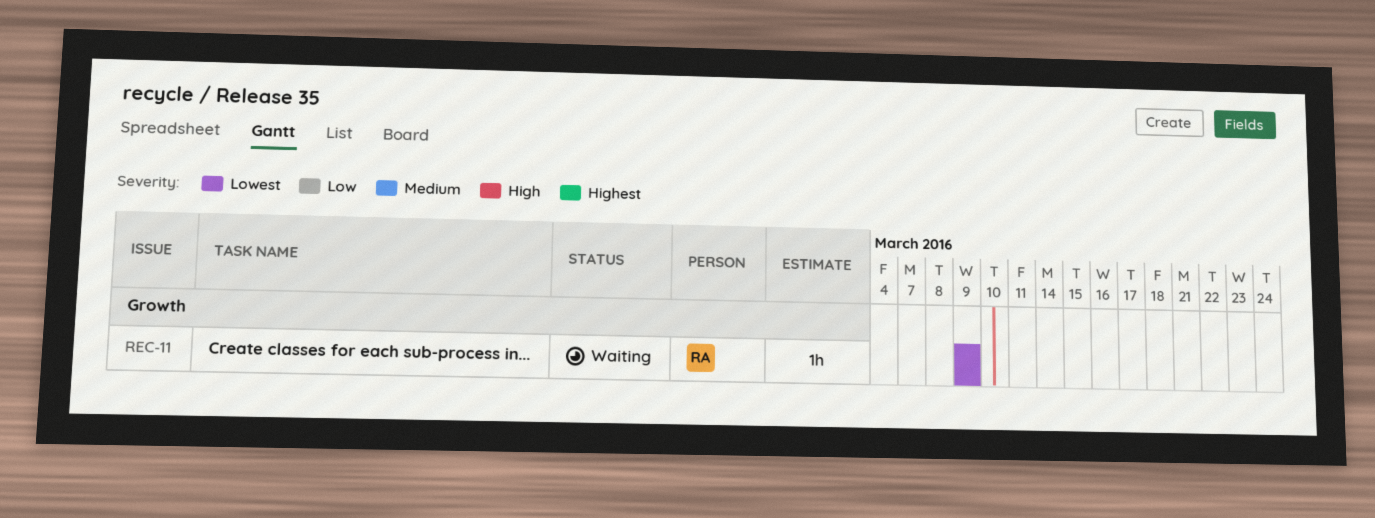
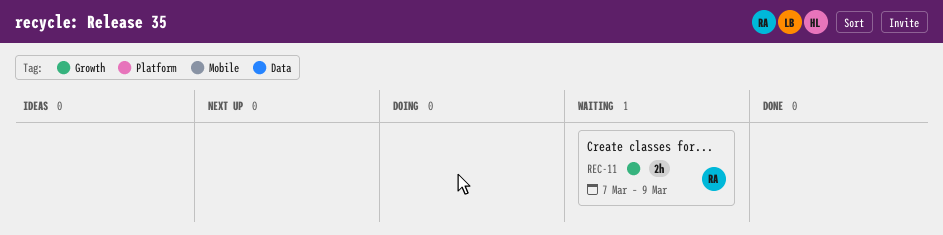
REC-11, estimate: 1h -> 2h
REC-11, start: Mar 9 -> Mar 7

